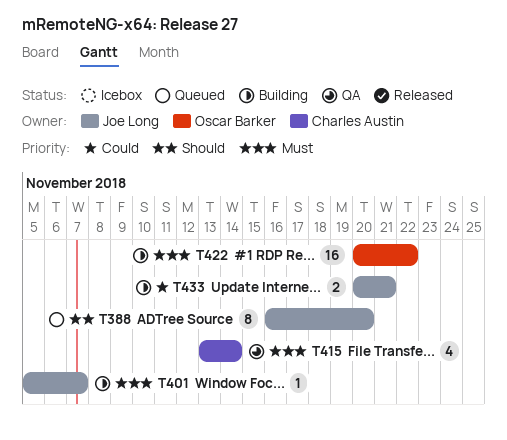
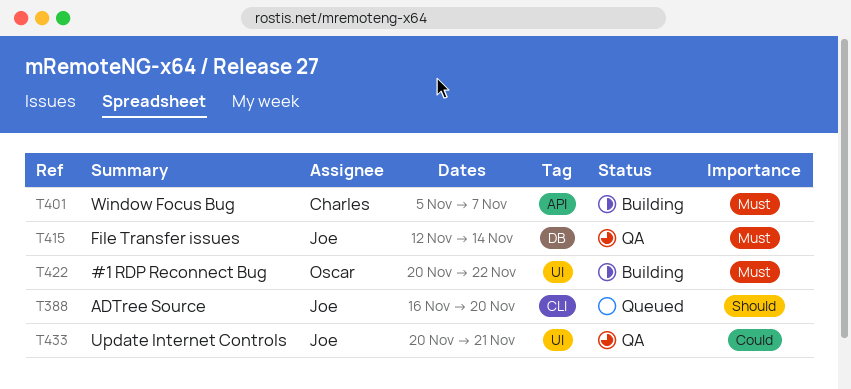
T401, owner: Joe Long -> Charles Austin
T415, owner: Charles Austin -> Joe Long
T415, start: Nov 13 -> Nov 12
T433, status: Building -> QA

